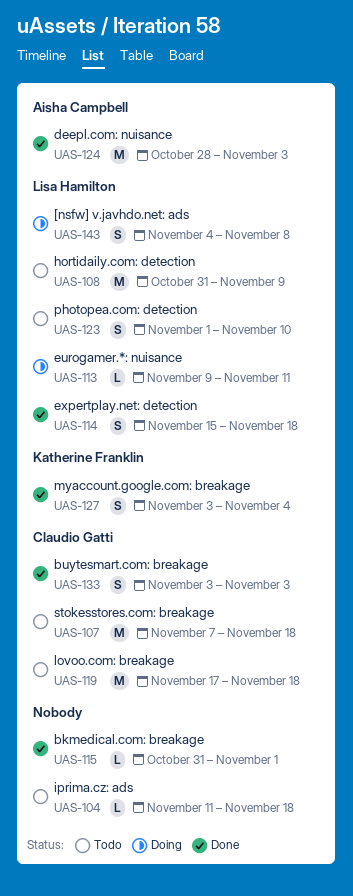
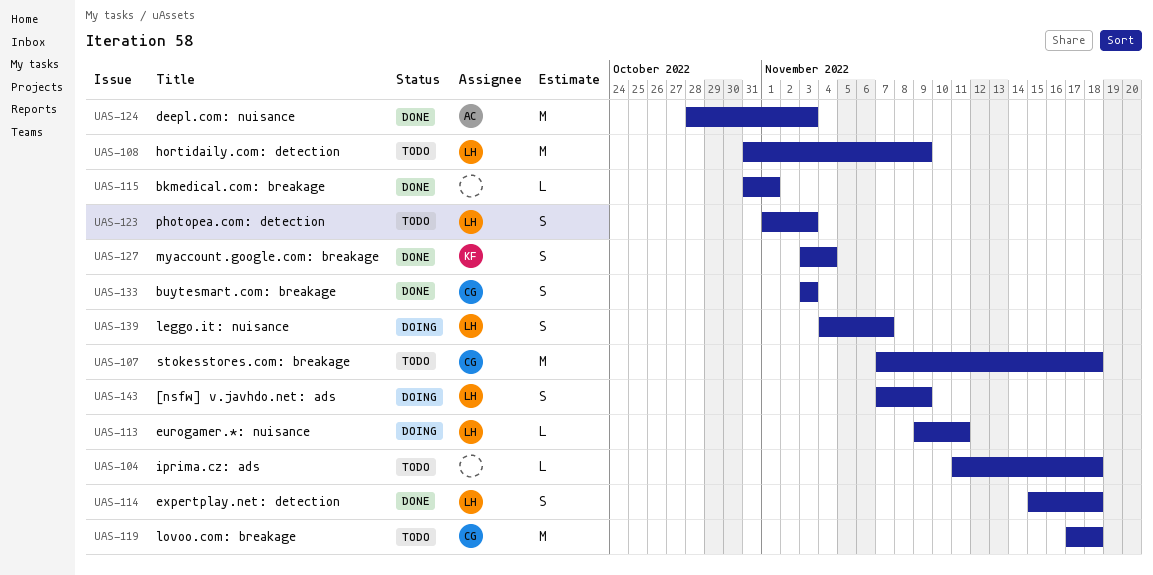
UAS-123, due: Nov 10 -> Nov 3
UAS-139: none -> present
UAS-143, start: Nov 4 -> Nov 7
UAS-143, due: Nov 8 -> Nov 9

